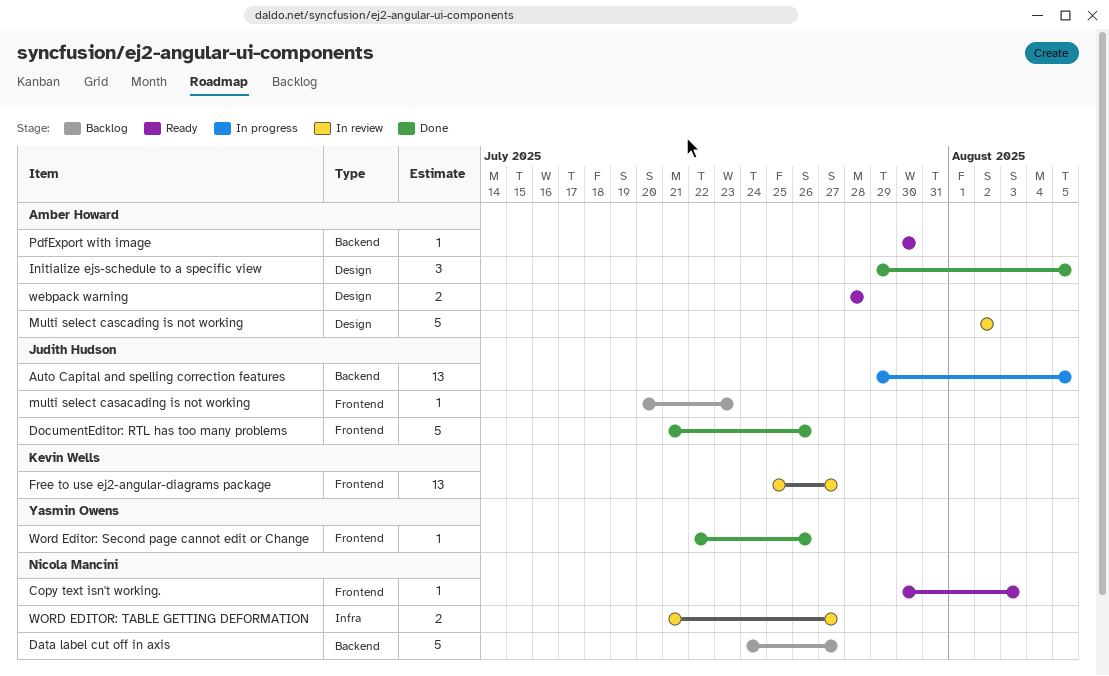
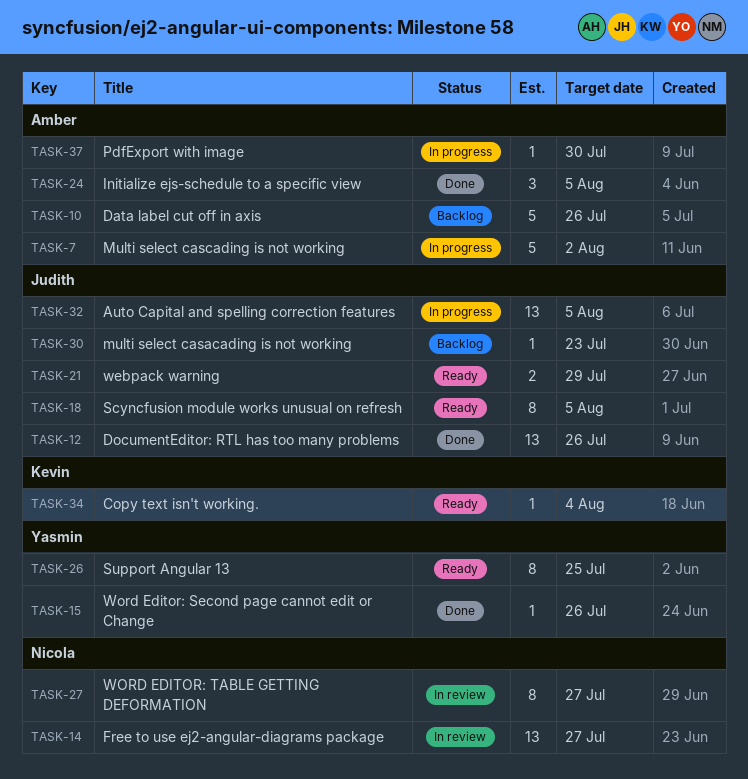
Copy text isn't working., owner: Nicola Mancini -> Kevin Wells
Copy text isn't working., due: Aug 3 -> Aug 4
Data label cut off in axis, owner: Nicola Mancini -> Amber Howard
Data label cut off in axis, due: Jul 27 -> Jul 26
DocumentEditor: RTL has too many problems, estimate: 5 -> 13
Free to use ej2-angular-diagrams package, owner: Kevin Wells -> Nicola Mancini
Multi select cascading is not working, status: In review -> In progress
PdfExport with image, status: Ready -> In progress
Scyncfusion module works unusual on refresh: none -> present
Support Angular 13: none -> present
webpack warning, owner: Amber Howard -> Judith Hudson
webpack warning, due: Jul 28 -> Jul 29
WORD EDITOR: TABLE GETTING DEFORMATION, estimate: 2 -> 8

